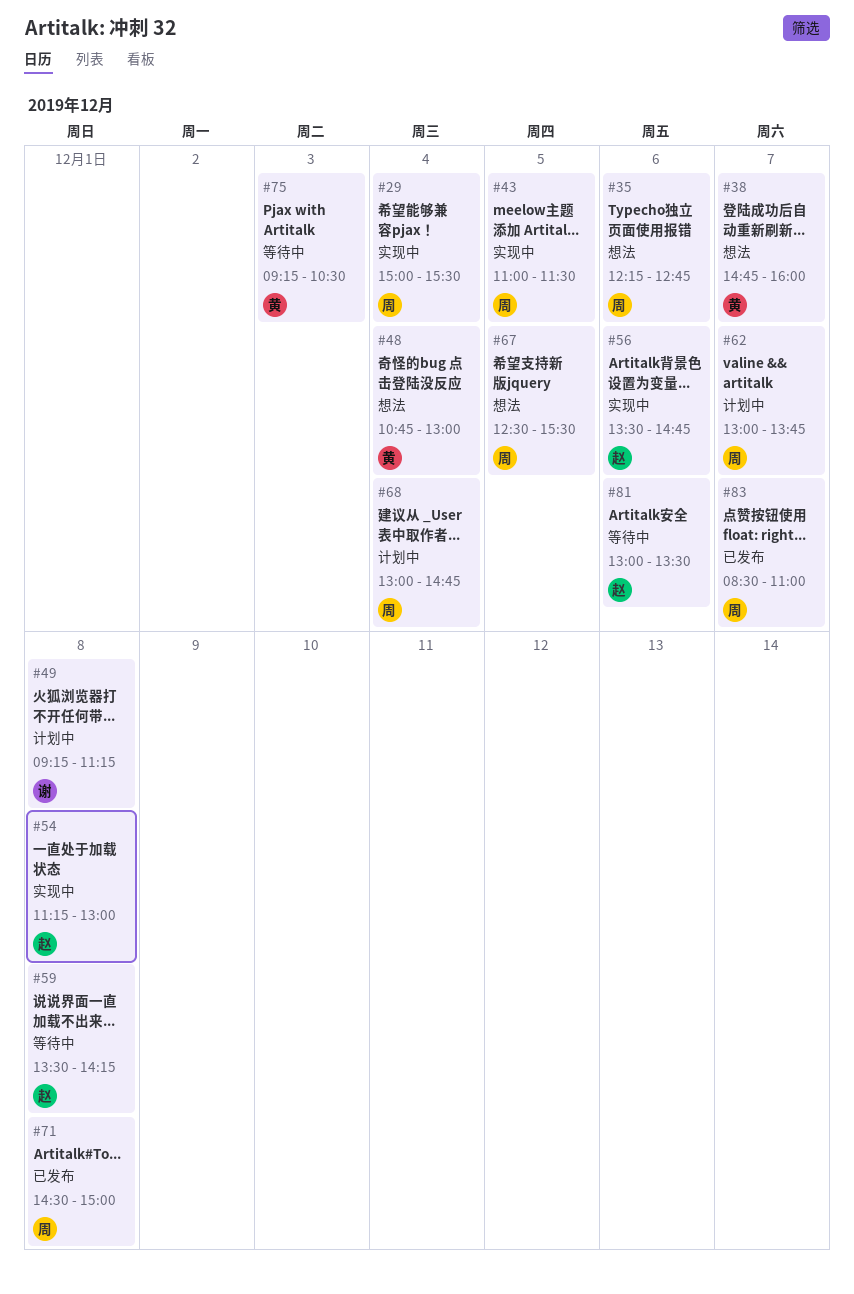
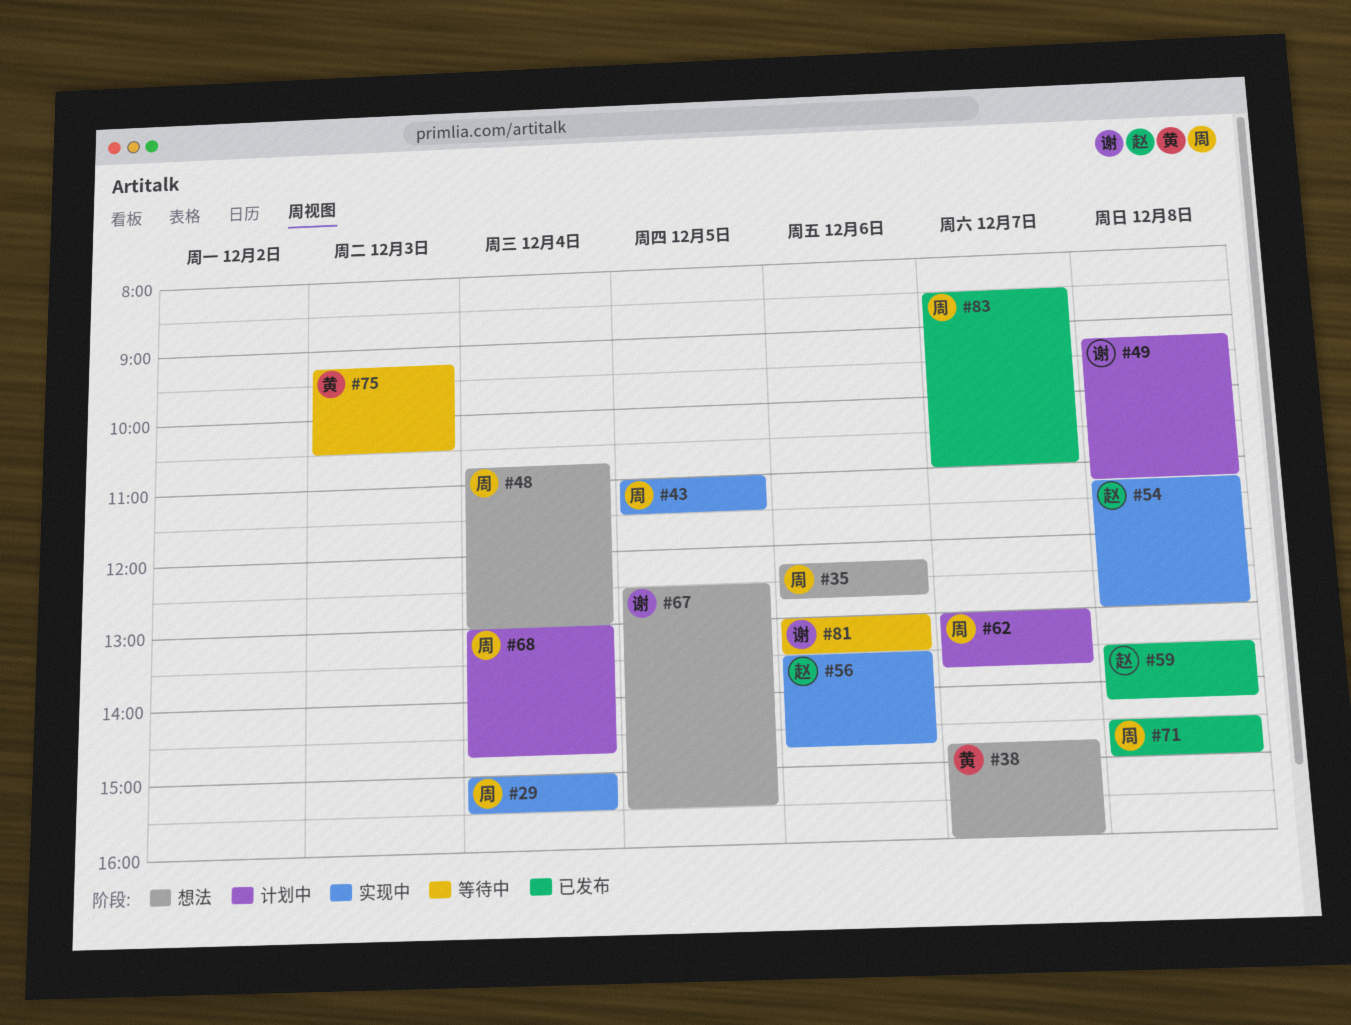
#48, owner: 黄 -> 周
#59, status: 等待中 -> 已发布
#67, owner: 周 -> 谢
#81, owner: 赵 -> 谢

